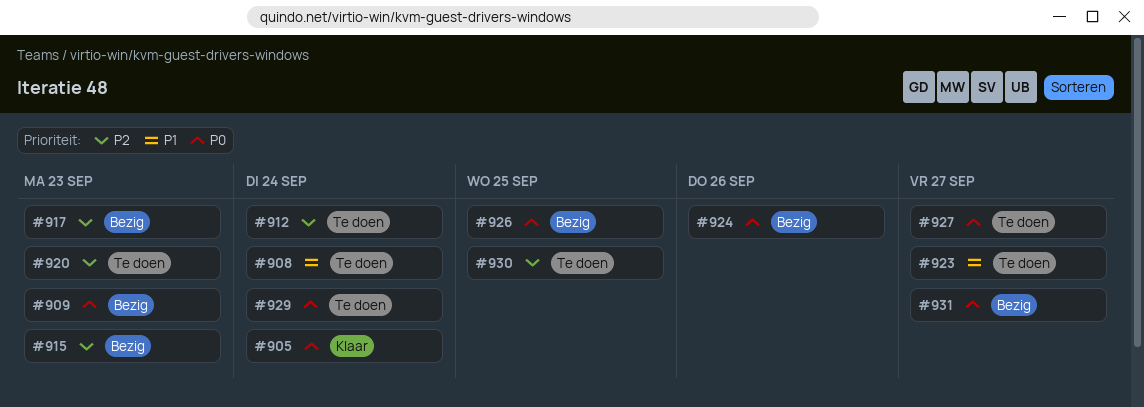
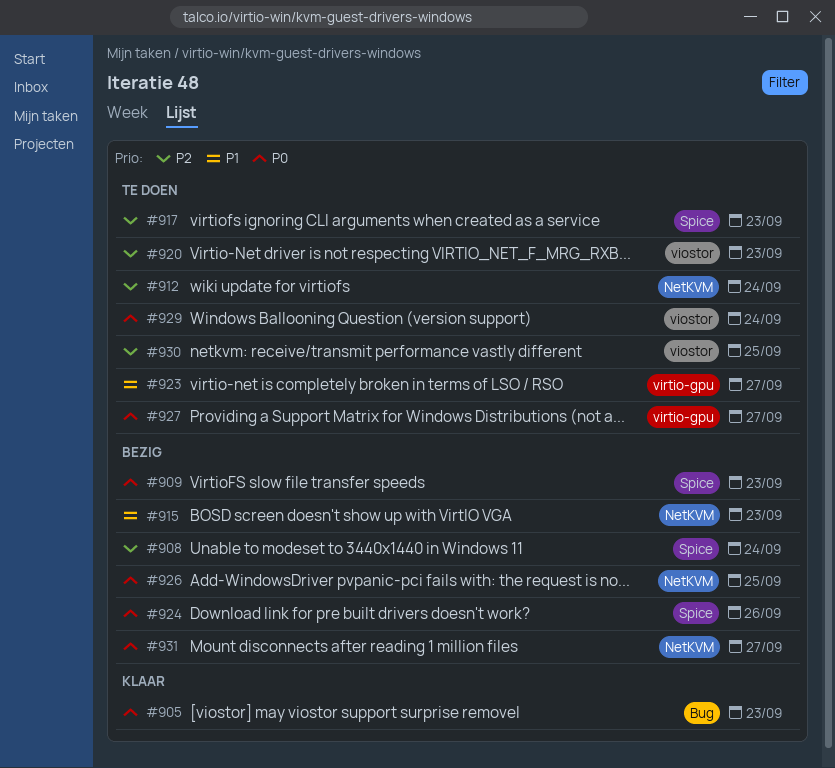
#905, due: Sep 24 -> Sep 23
#908, status: Te doen -> Bezig
#908, priority: P1 -> P2
#915, priority: P2 -> P1
#917, status: Bezig -> Te doen

